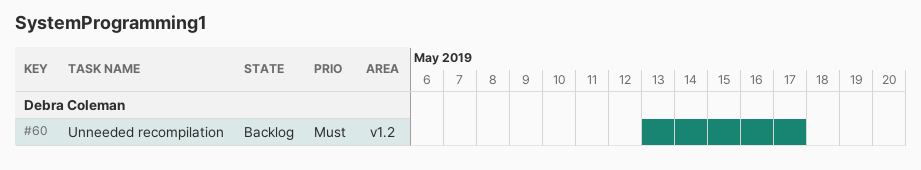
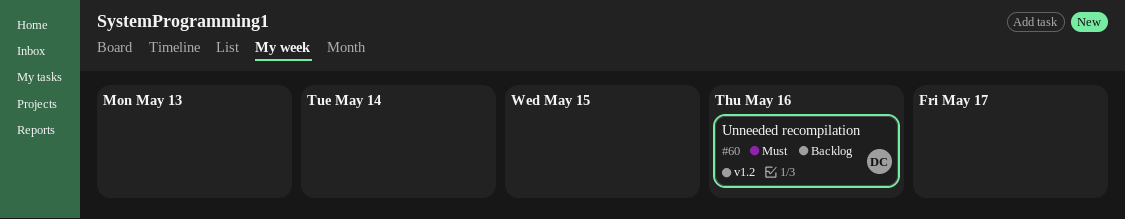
#60, due: May 17 -> May 16

